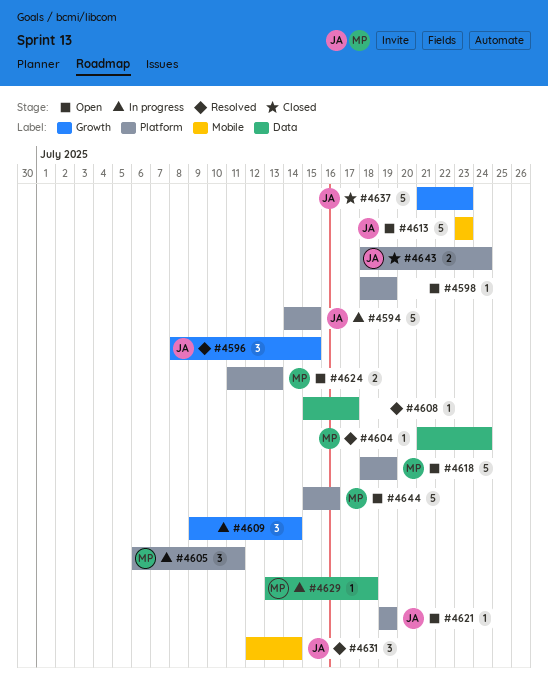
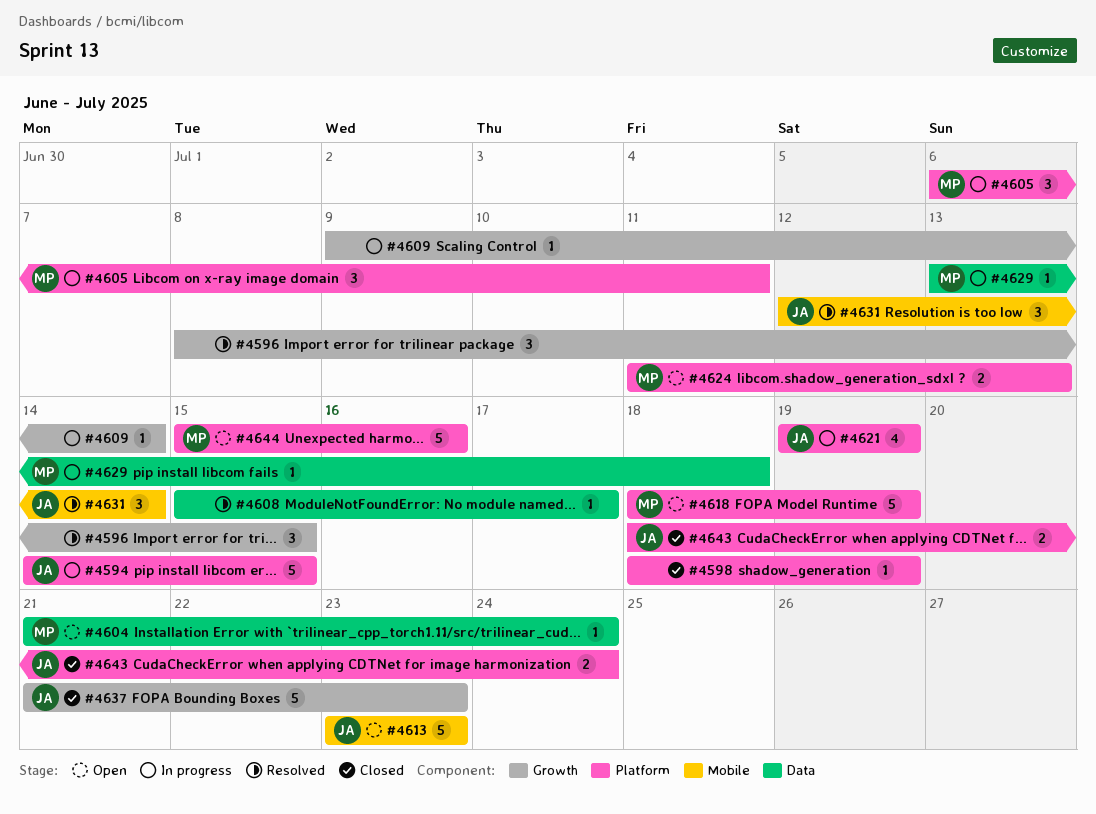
#4596, owner: JA -> none
#4598, status: Open -> Closed
#4604, status: Resolved -> Open
#4609, estimate: 3 -> 1
#4621, status: Open -> In progress
#4621, estimate: 1 -> 4

